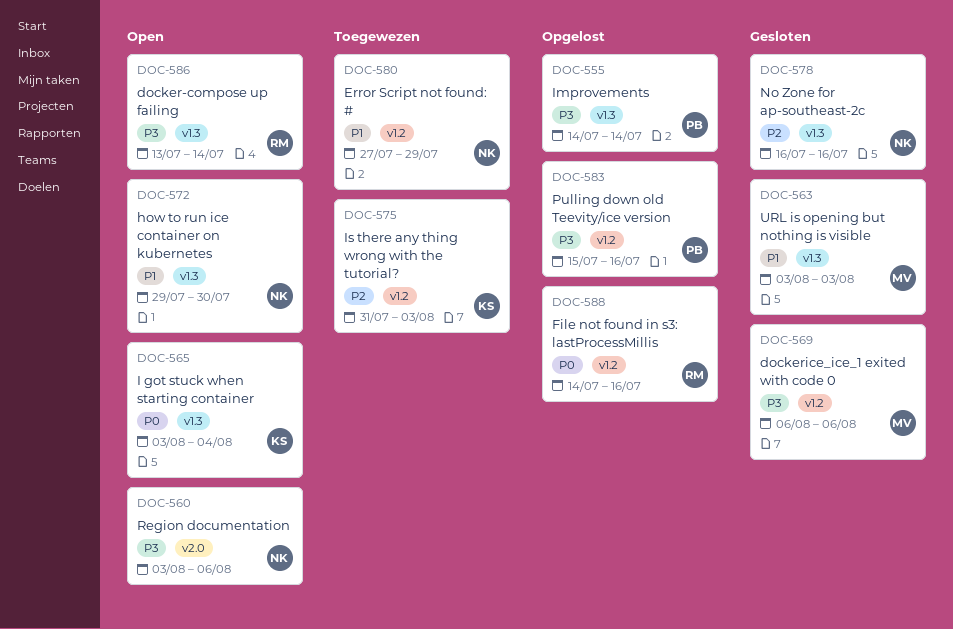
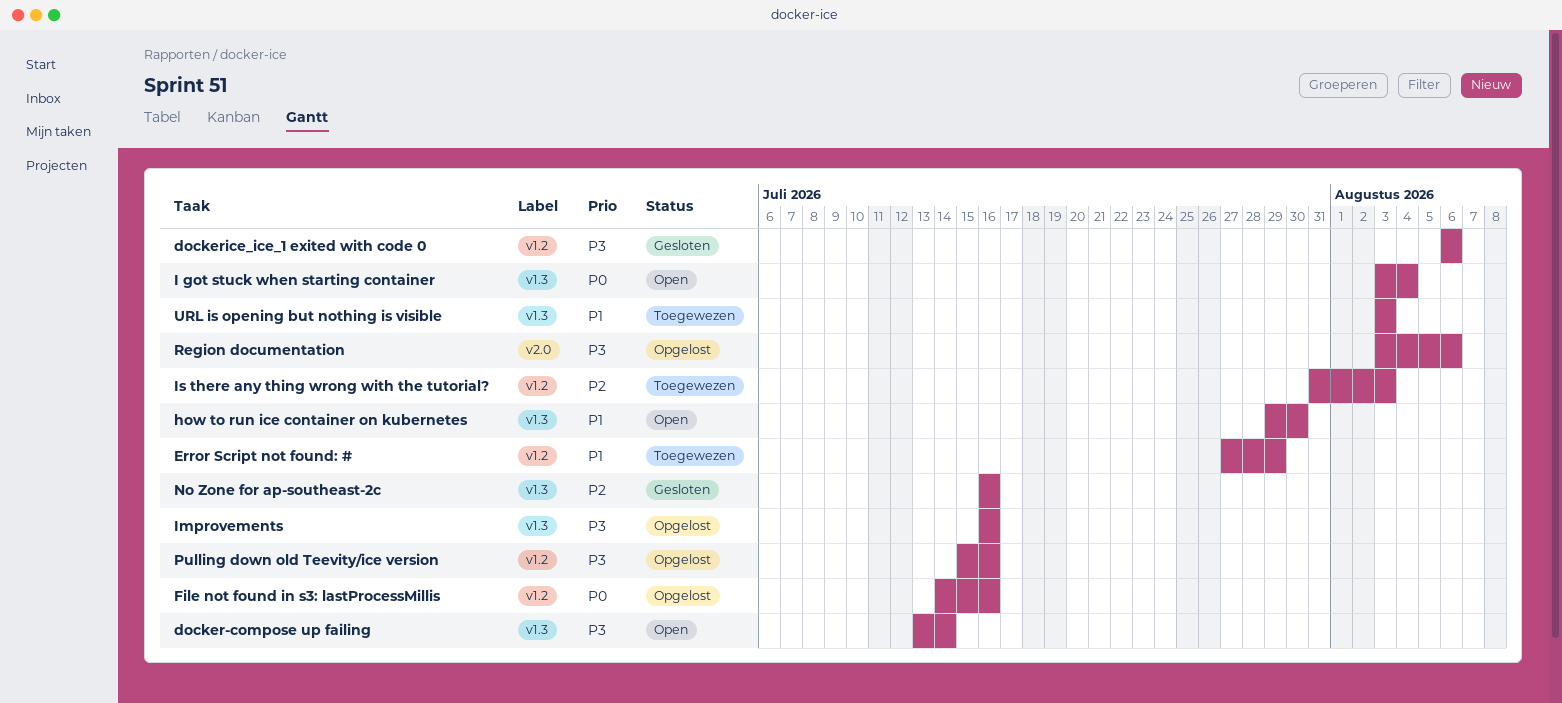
Improvements, start: Jul 14 -> Jul 16
Improvements, due: Jul 14 -> Jul 16
Region documentation, status: Open -> Opgelost
URL is opening but nothing is visible, status: Gesloten -> Toegewezen

